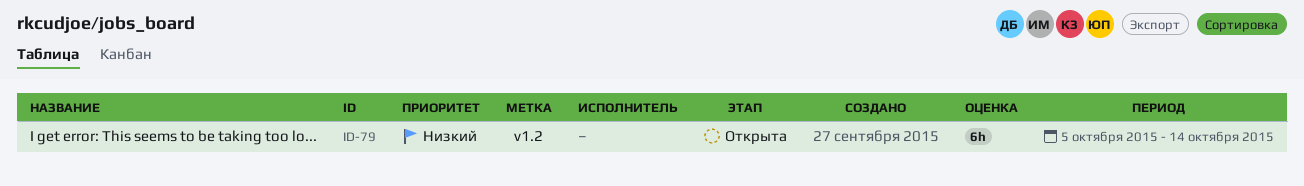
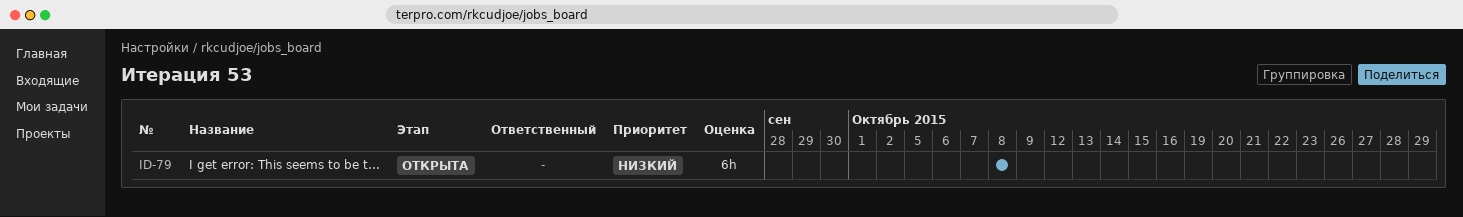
ID-79, start: Oct 5 -> Oct 8
ID-79, due: Oct 14 -> Oct 8

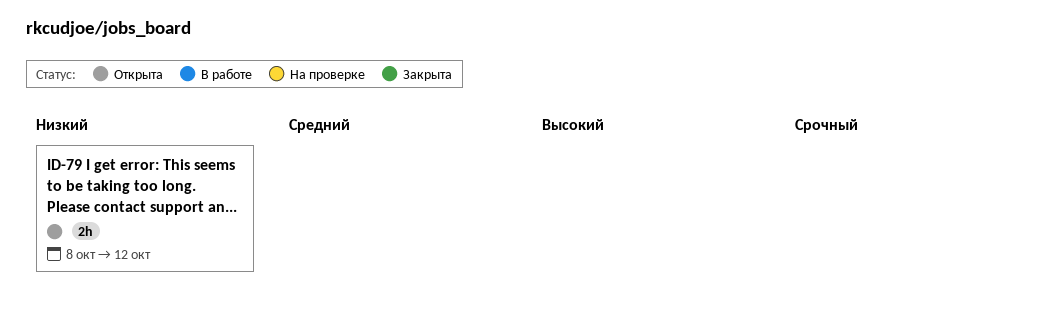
ID-79, estimate: 6h -> 2h
ID-79, due: Oct 8 -> Oct 12

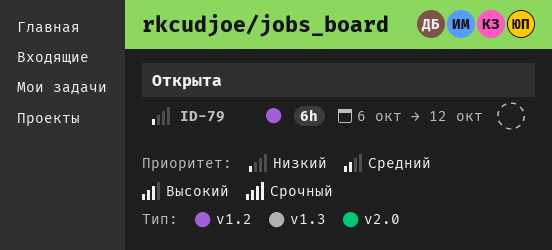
ID-79, estimate: 2h -> 6h
ID-79, start: Oct 8 -> Oct 6

